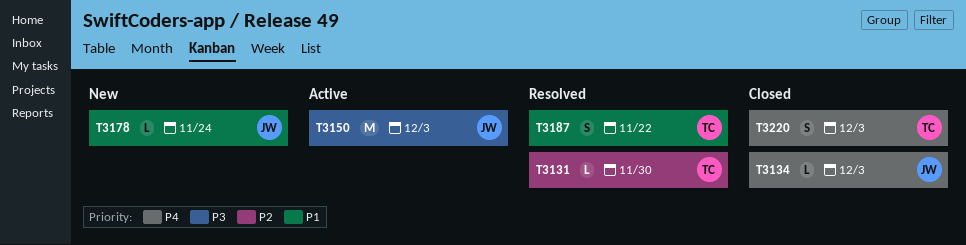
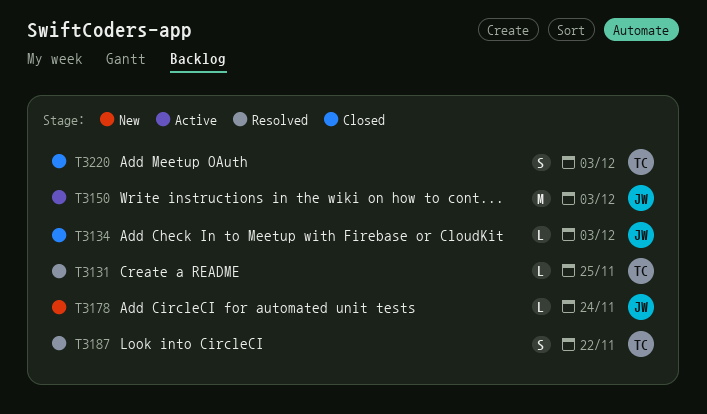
T3131, due: Nov 30 -> Nov 25

